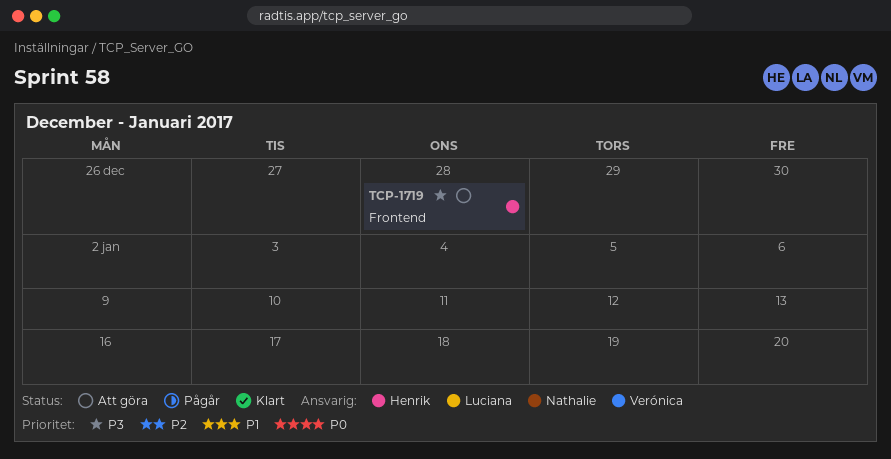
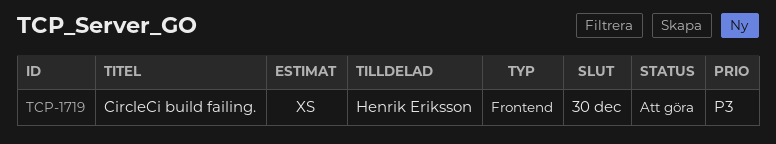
TCP-1719, due: Dec 28 -> Dec 30

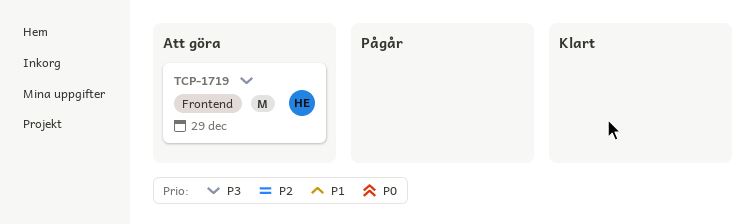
TCP-1719, estimate: XS -> M
TCP-1719, due: Dec 30 -> Dec 29

